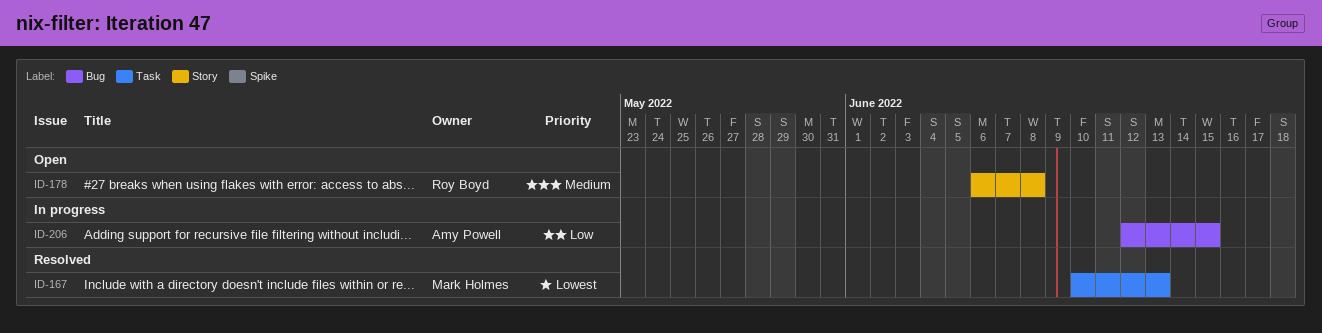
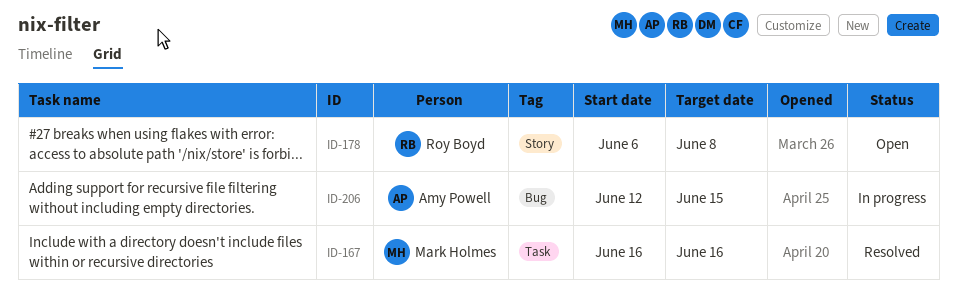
ID-167, start: Jun 10 -> Jun 16
ID-167, due: Jun 13 -> Jun 16

